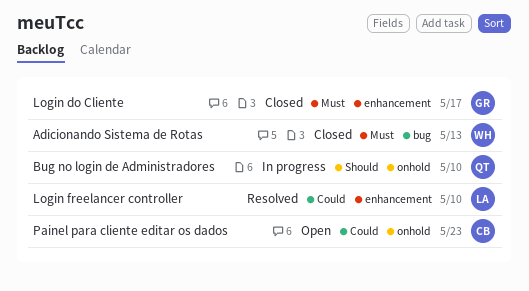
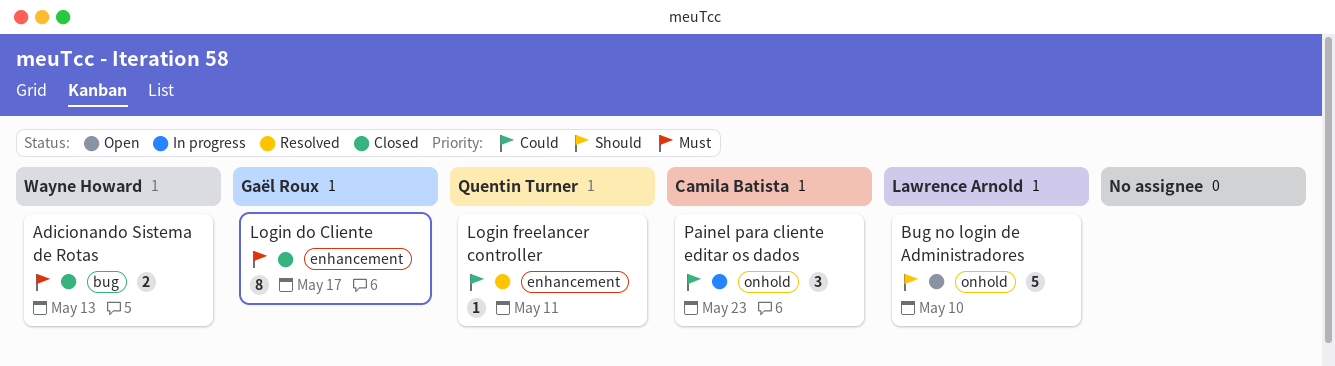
Bug no login de Administradores, status: In progress -> Open
Bug no login de Administradores, owner: Quentin Turner -> Lawrence Arnold
Login freelancer controller, owner: Lawrence Arnold -> Quentin Turner
Login freelancer controller, due: May 10 -> May 11
Painel para cliente editar os dados, status: Open -> In progress

